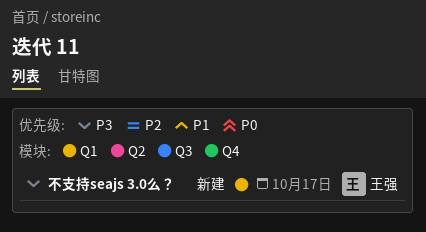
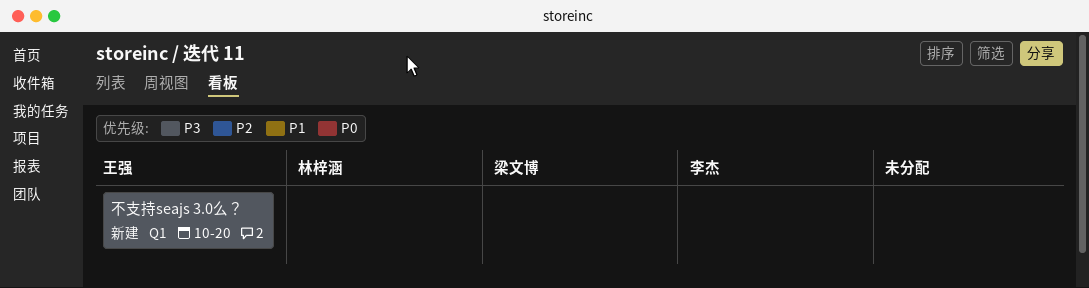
不支持seajs 3.0么？, due: Oct 17 -> Oct 20

